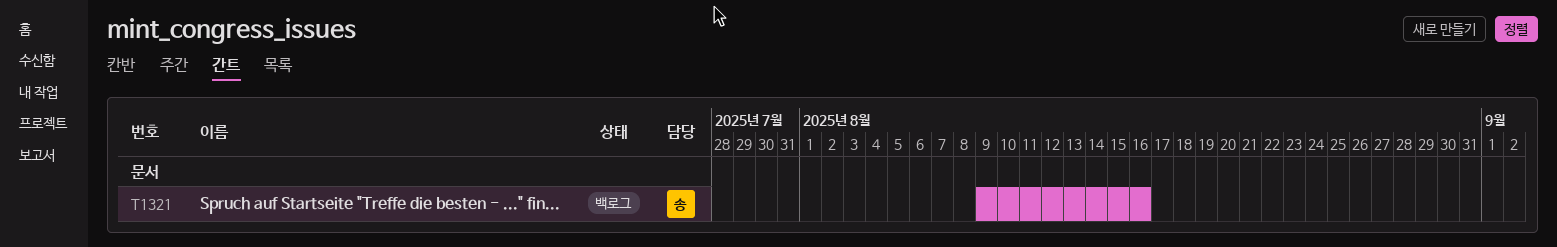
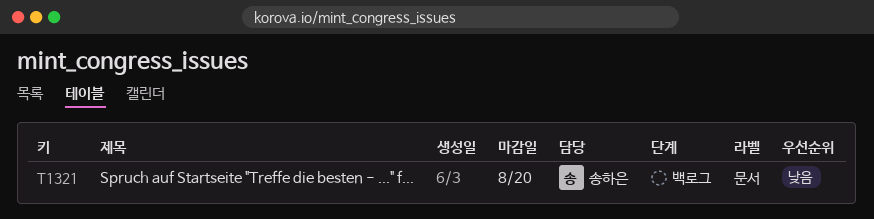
T1321, due: Aug 16 -> Aug 20

